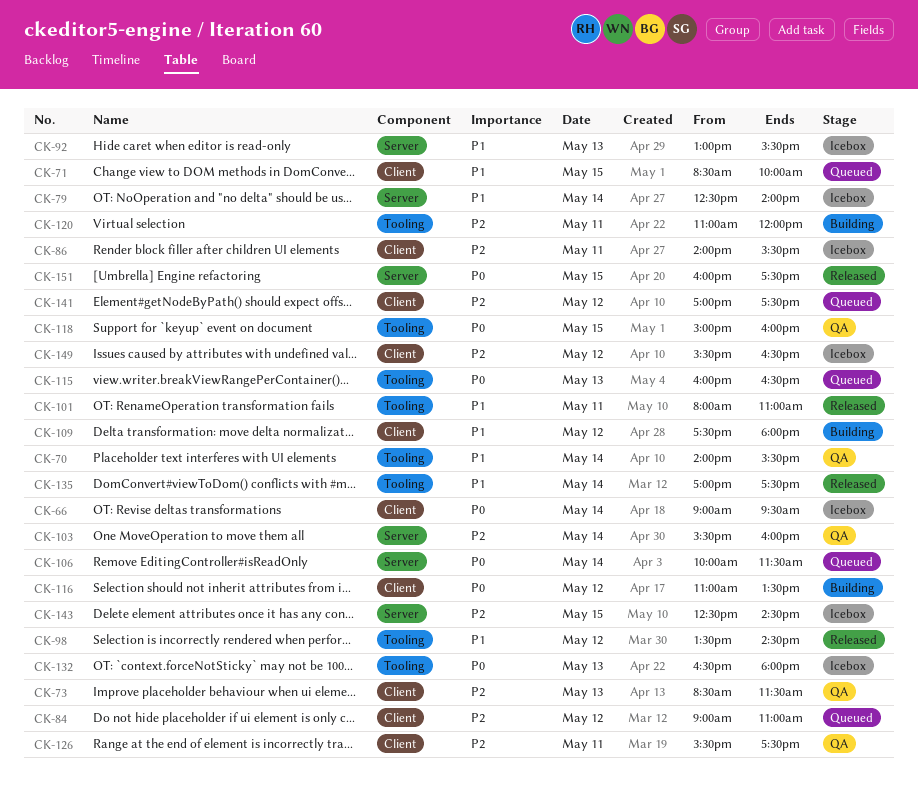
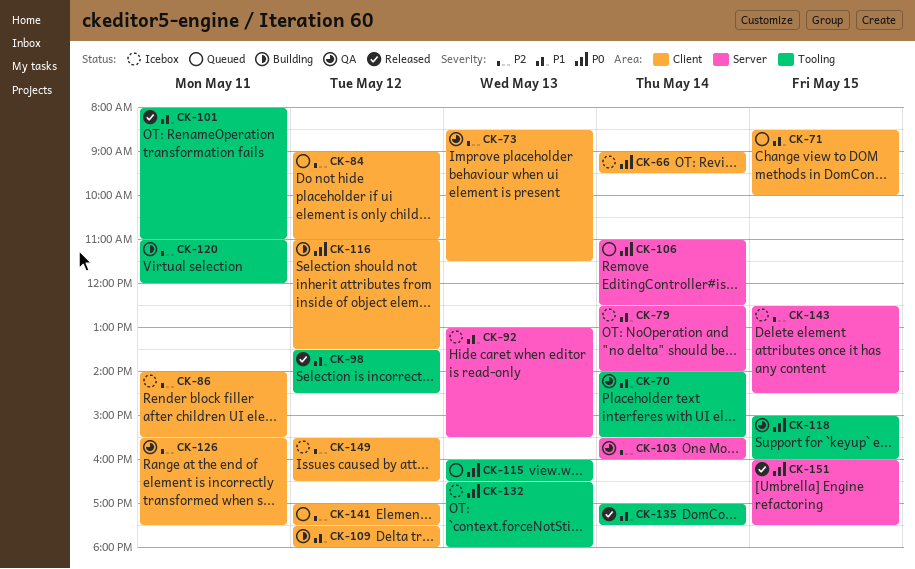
CK-106, begins: 10:00 -> 11:00
CK-106, ends: 11:30 -> 12:30

